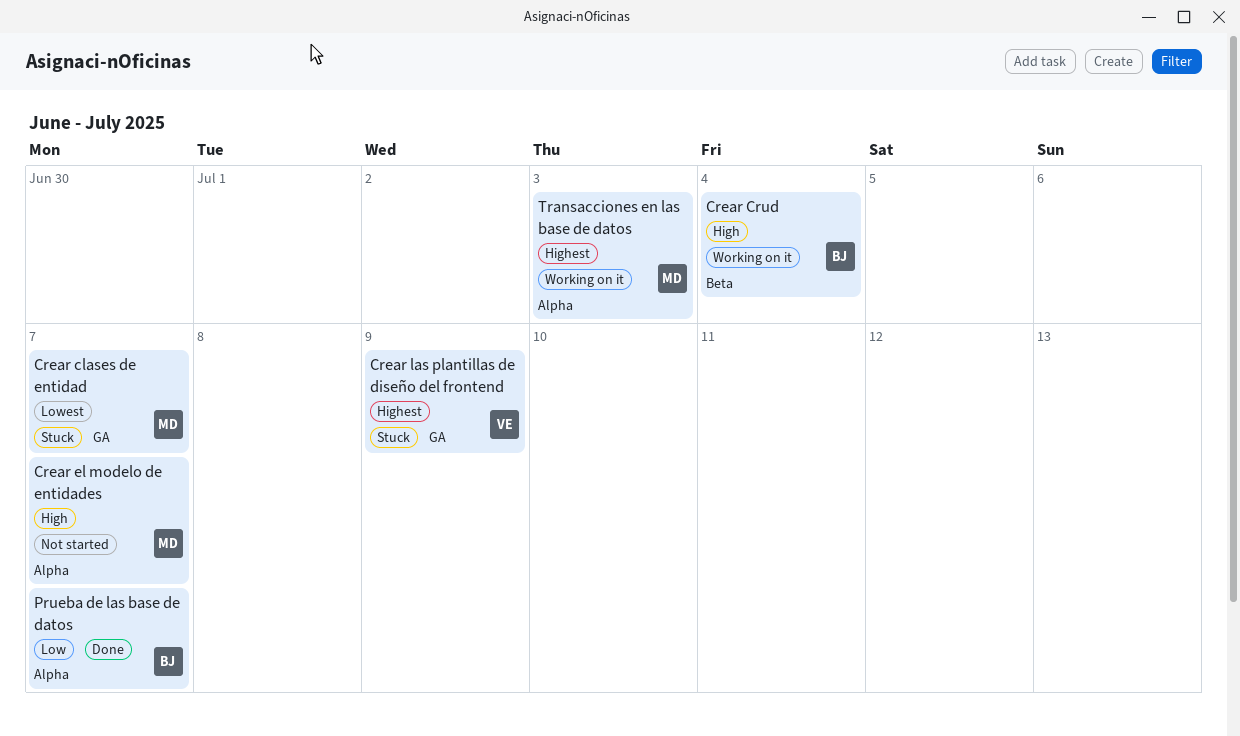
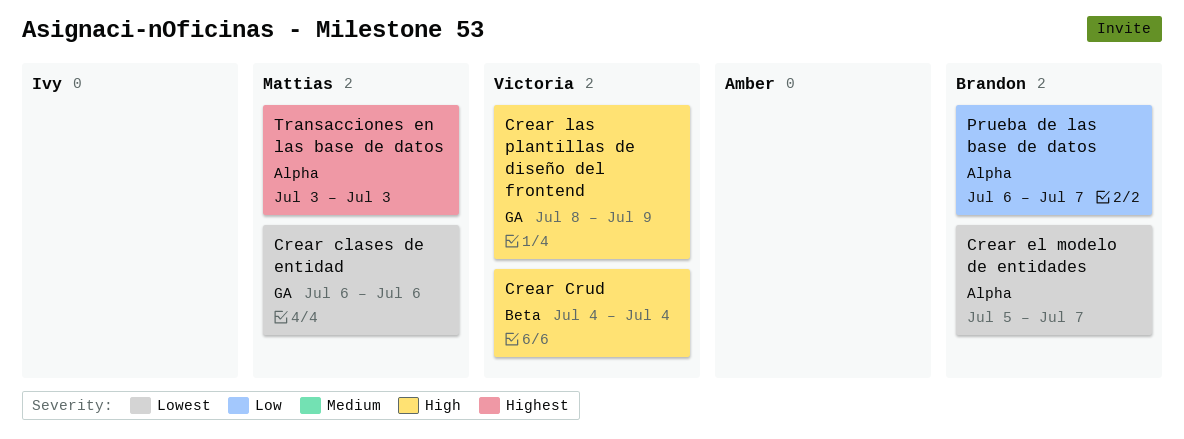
Crear clases de entidad, due: Jul 7 -> Jul 6
Crear Crud, owner: Brandon -> Victoria
Crear el modelo de entidades, owner: Mattias -> Brandon
Crear el modelo de entidades, priority: High -> Lowest
Crear las plantillas de diseño del frontend, priority: Highest -> High

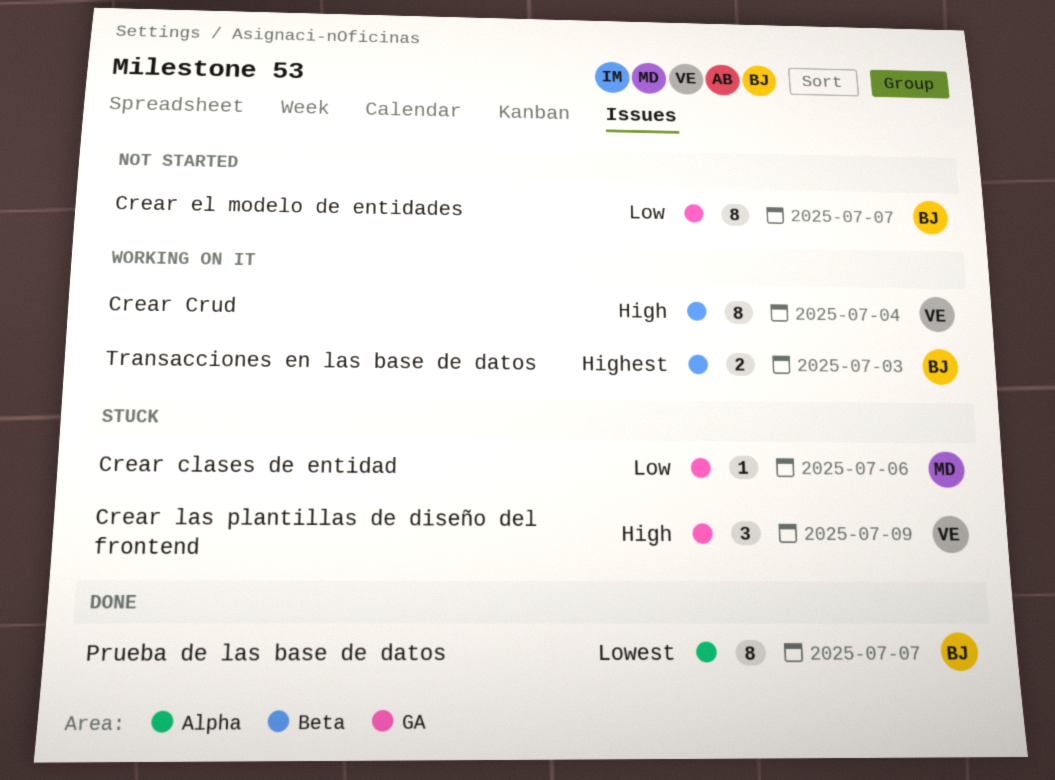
Crear clases de entidad, priority: Lowest -> Low
Crear el modelo de entidades, priority: Lowest -> Low
Crear el modelo de entidades, label: Alpha -> GA
Prueba de las base de datos, priority: Low -> Lowest
Transacciones en las base de datos, owner: Mattias -> Brandon
Transacciones en las base de datos, label: Alpha -> Beta

